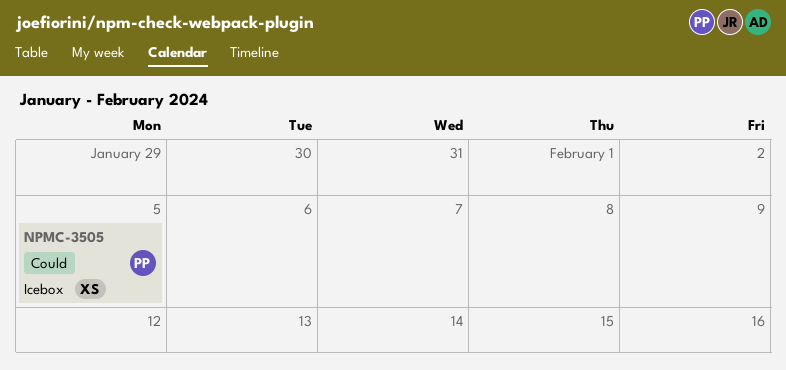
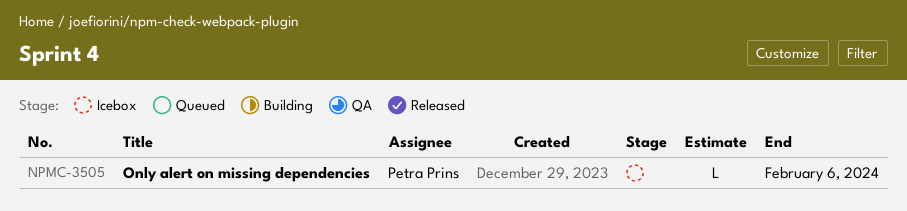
NPMC-3505, estimate: XS -> L
NPMC-3505, due: Feb 5 -> Feb 6

